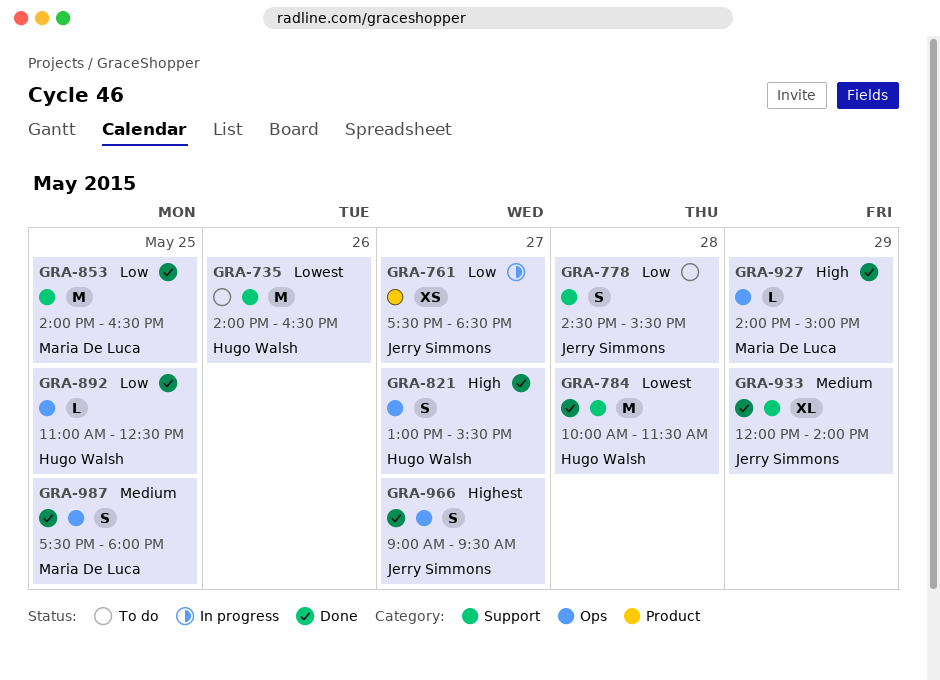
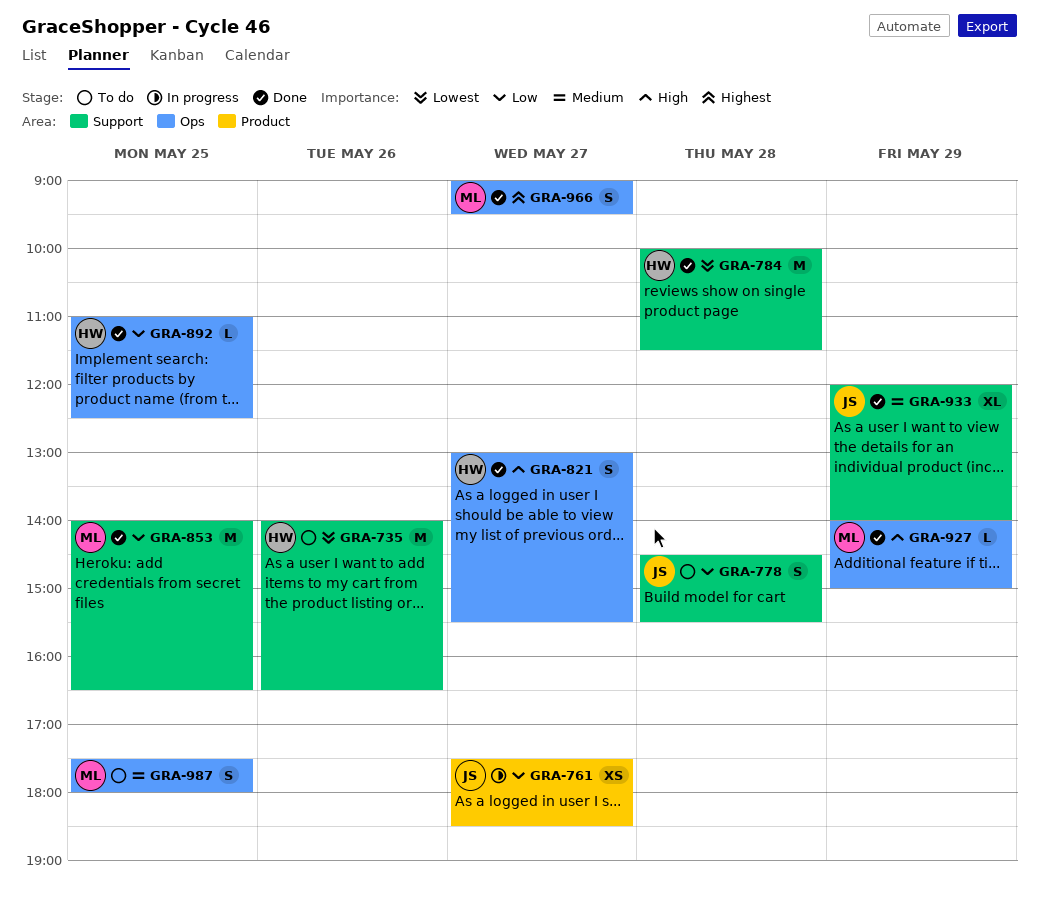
GRA-966, owner: Jerry Simmons -> Maria De Luca
GRA-987, status: Done -> To do

